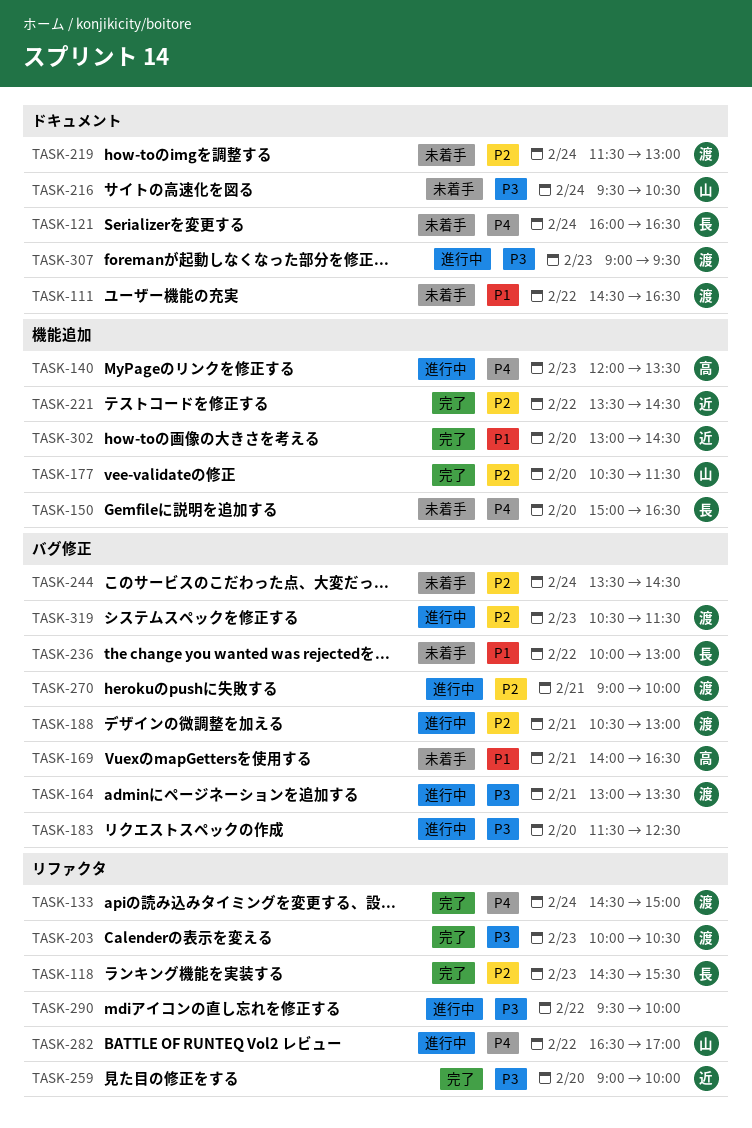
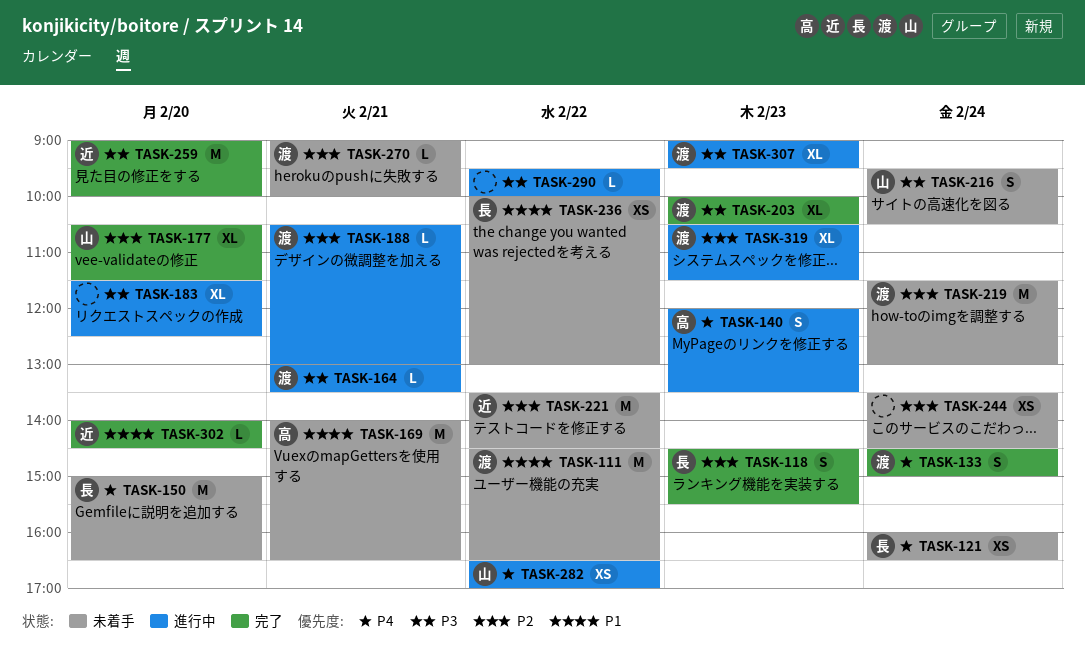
TASK-221, status: 完了 -> 未着手
TASK-270, status: 進行中 -> 未着手
TASK-302, begins: 13:00 -> 14:00

